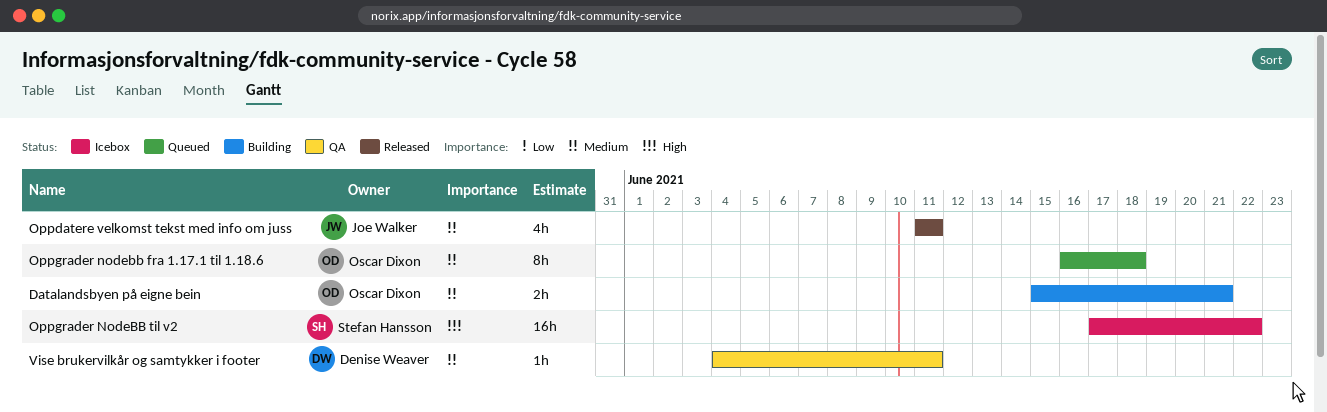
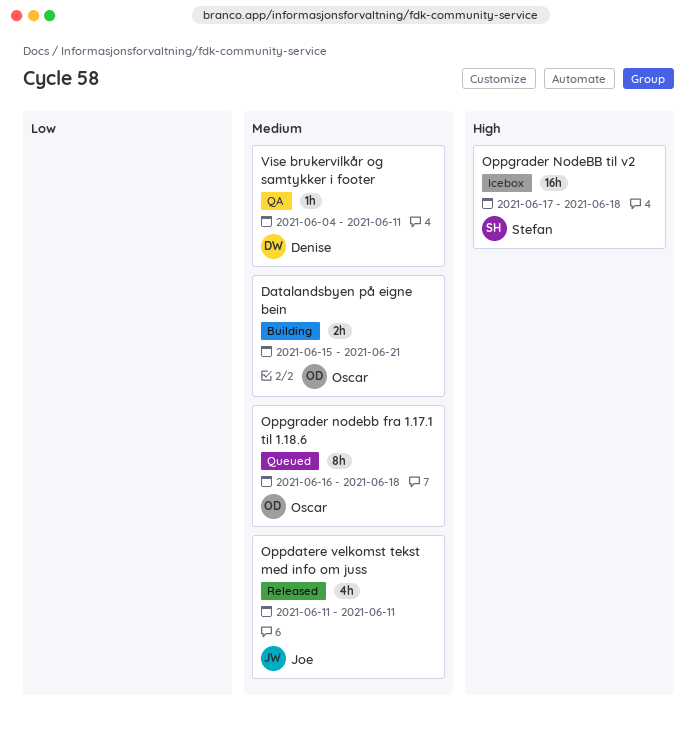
Oppgrader NodeBB til v2, due: Jun 22 -> Jun 18

